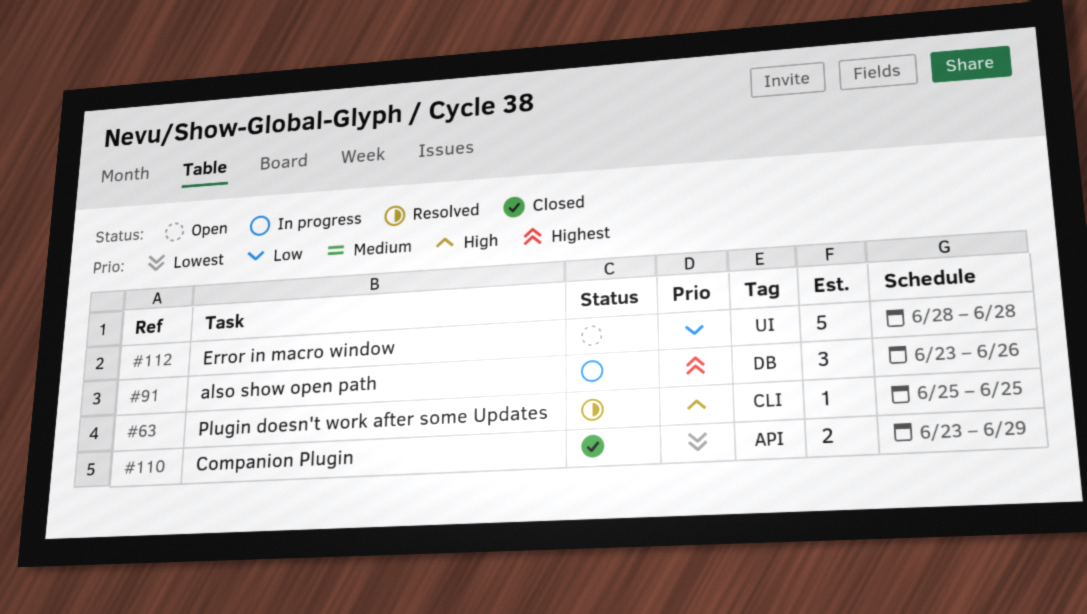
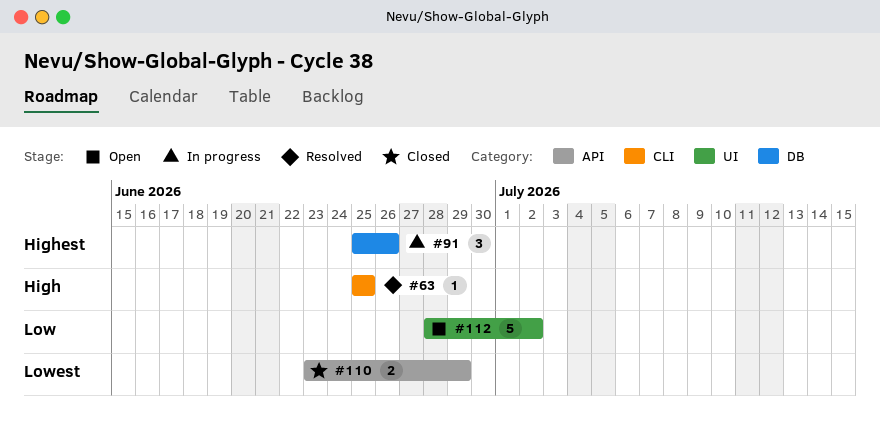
#91, start: Jun 23 -> Jun 25
#112, due: Jun 28 -> Jul 2

